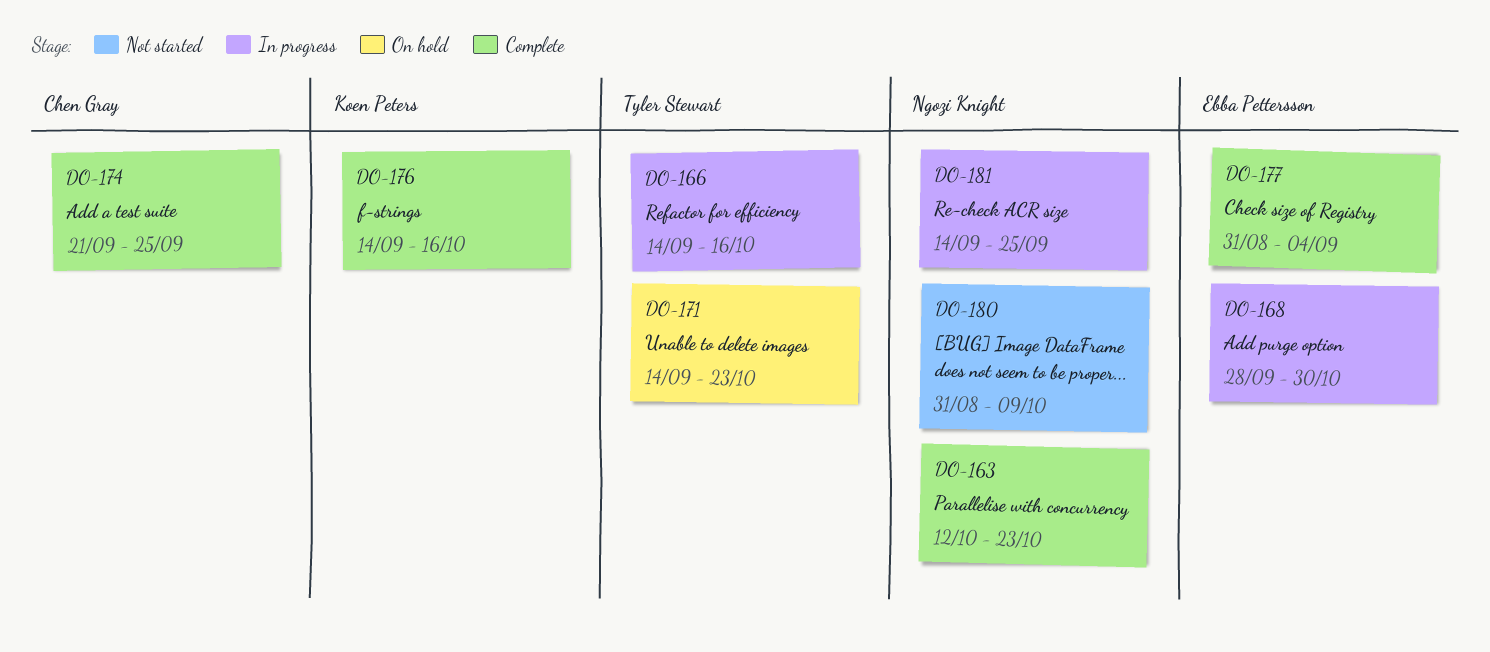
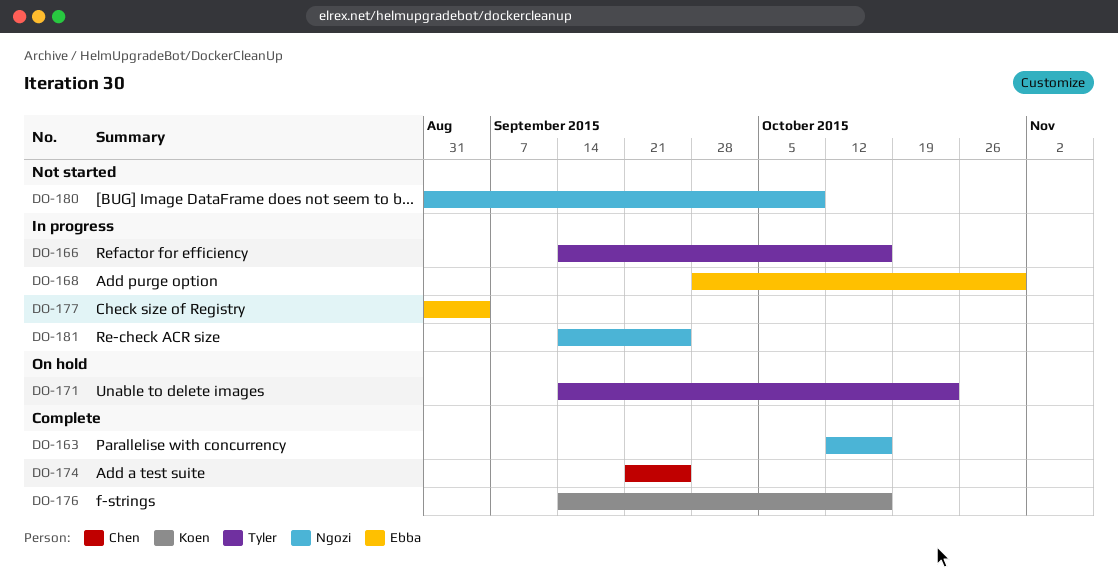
DO-163, due: Oct 23 -> Oct 16
DO-177, status: Complete -> In progress

